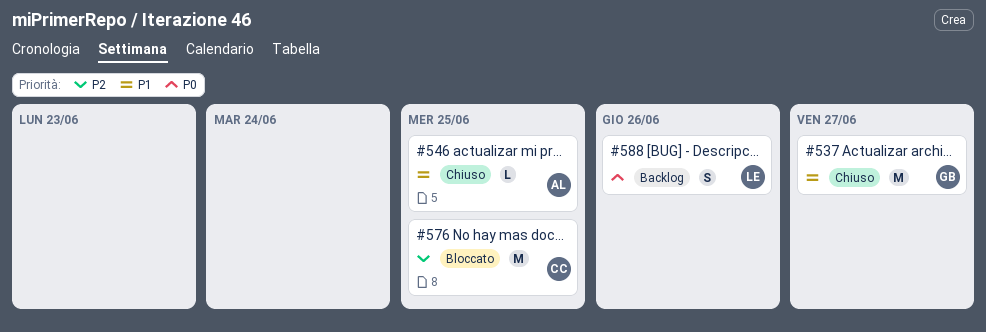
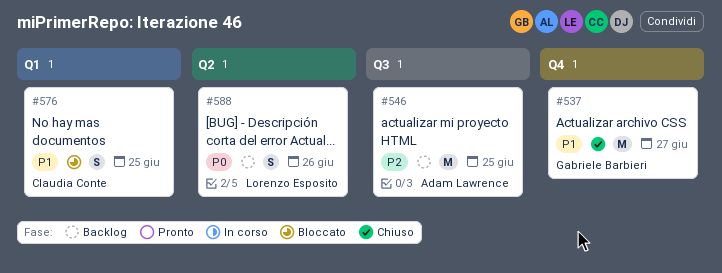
#546, status: Chiuso -> Backlog
#546, priority: P1 -> P2
#546, estimate: L -> M
#576, priority: P2 -> P1
#576, estimate: M -> S

